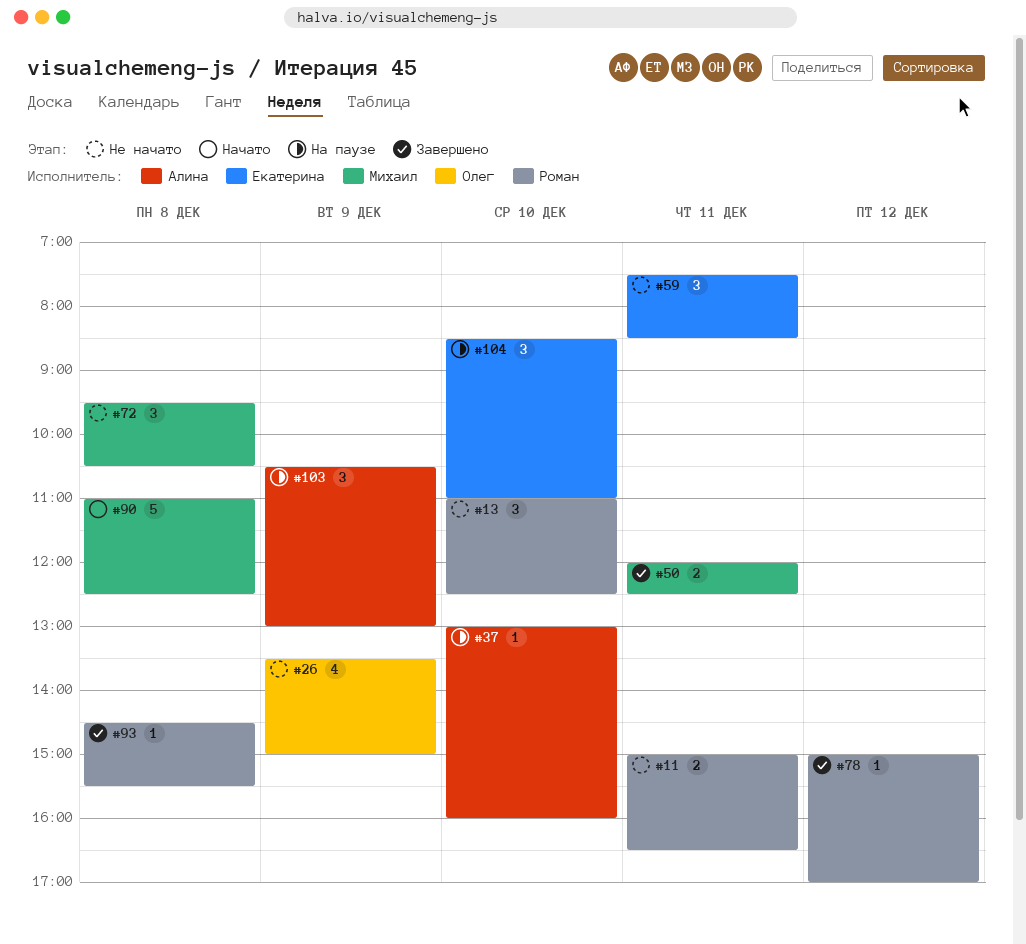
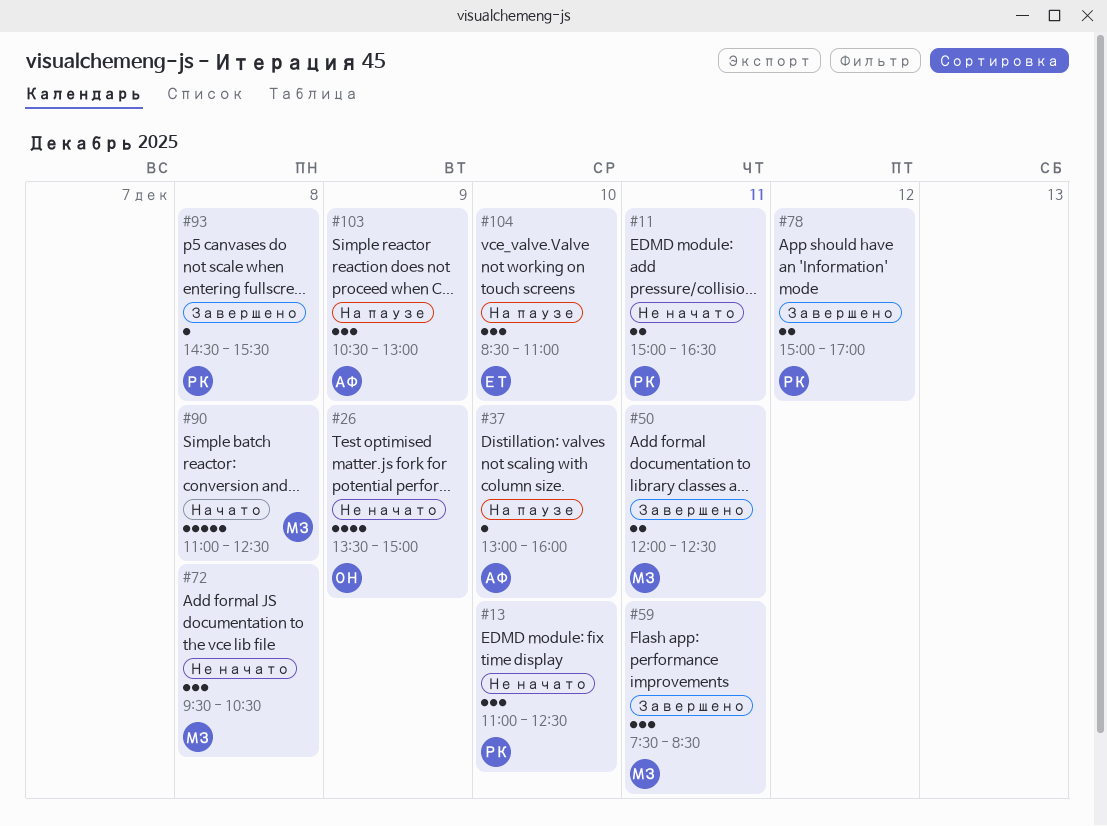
#59, status: Не начато -> Завершено
#59, owner: Екатерина -> Михаил
#78, estimate: 1 -> 2

